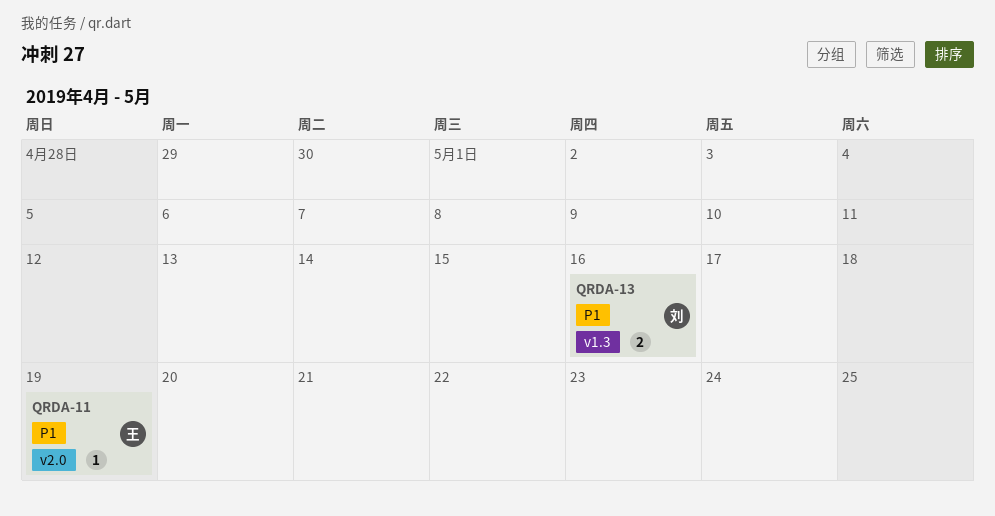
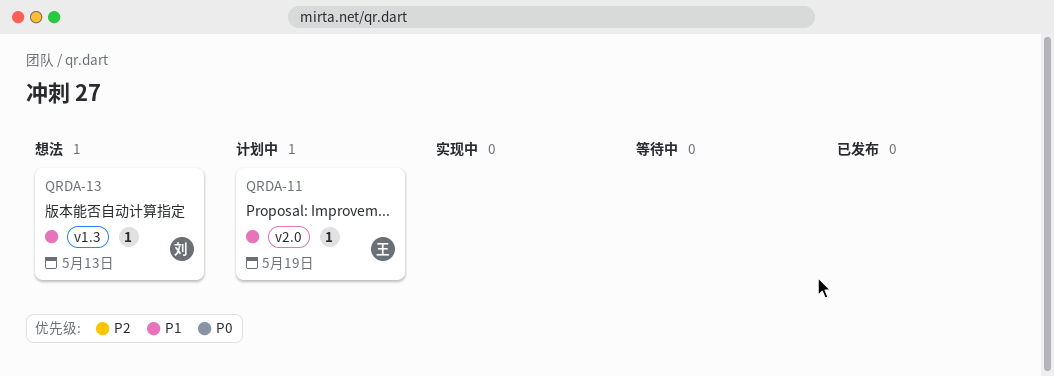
QRDA-13, estimate: 2 -> 1
QRDA-13, due: May 16 -> May 13

